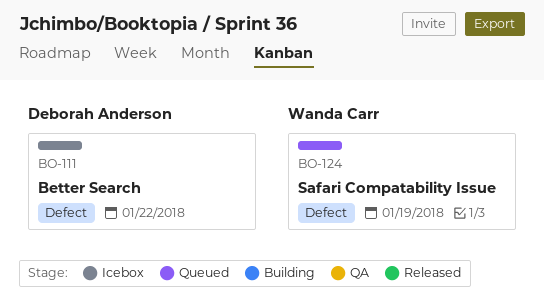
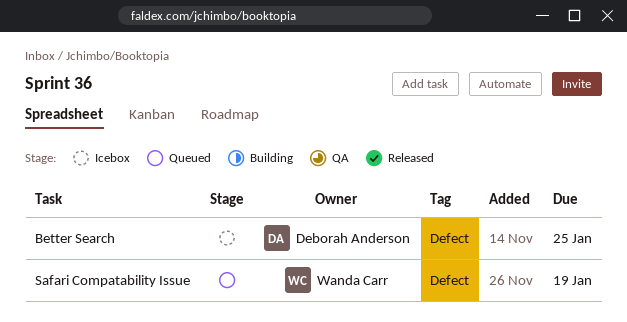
Better Search, due: Jan 22 -> Jan 25

